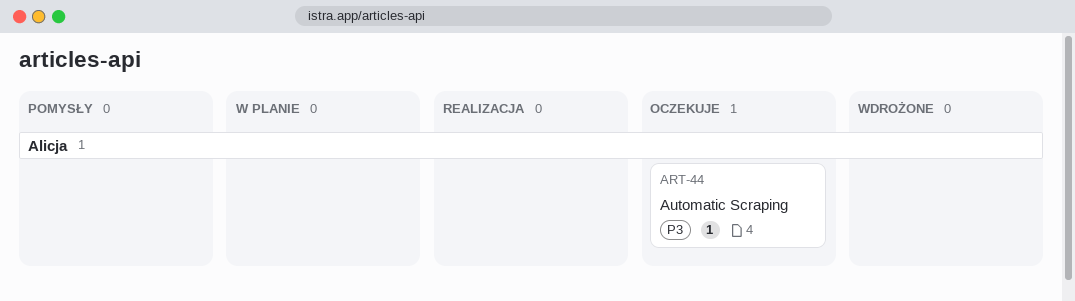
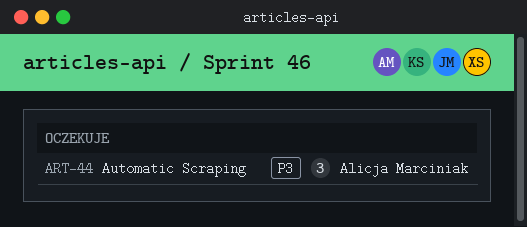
ART-44, estimate: 1 -> 3

